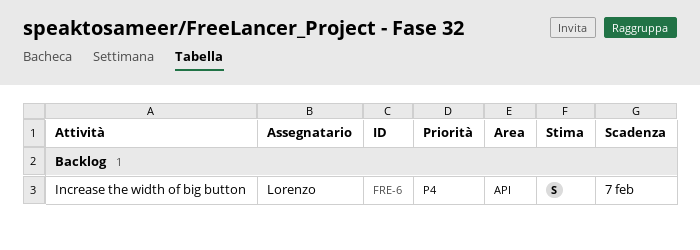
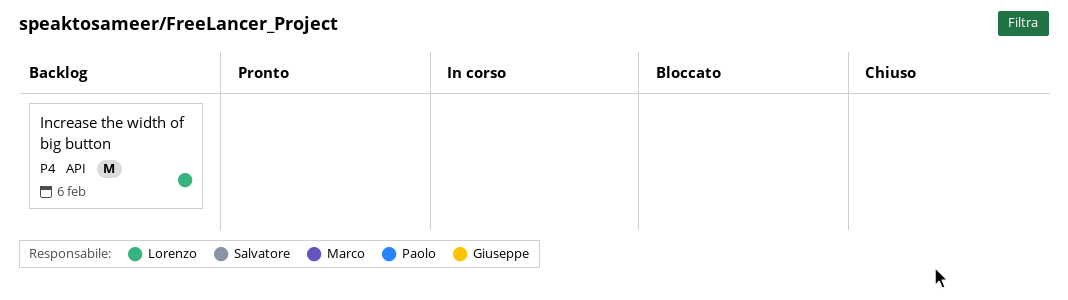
Increase the width of big button, estimate: S -> M
Increase the width of big button, due: Feb 7 -> Feb 6

